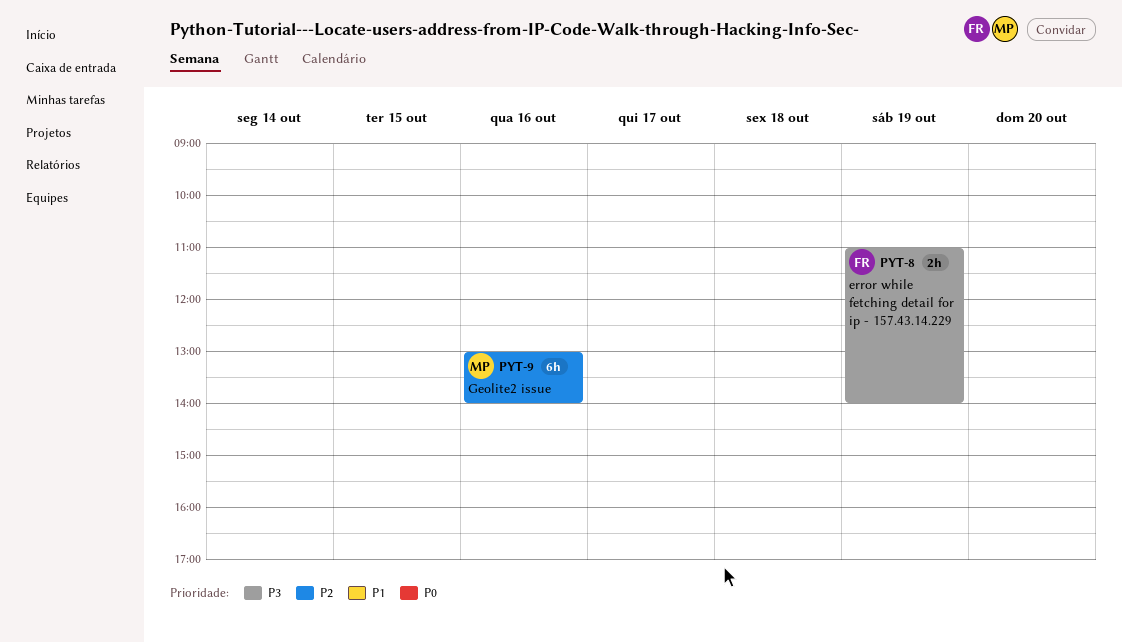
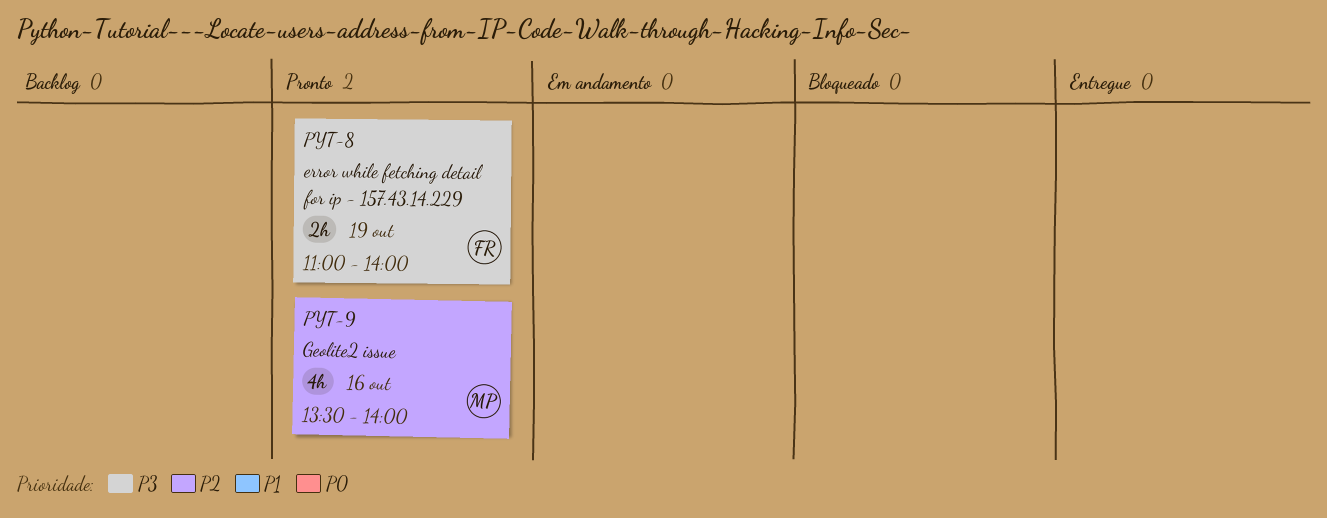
PYT-9, estimate: 6h -> 4h
PYT-9, begins: 13:00 -> 13:30

